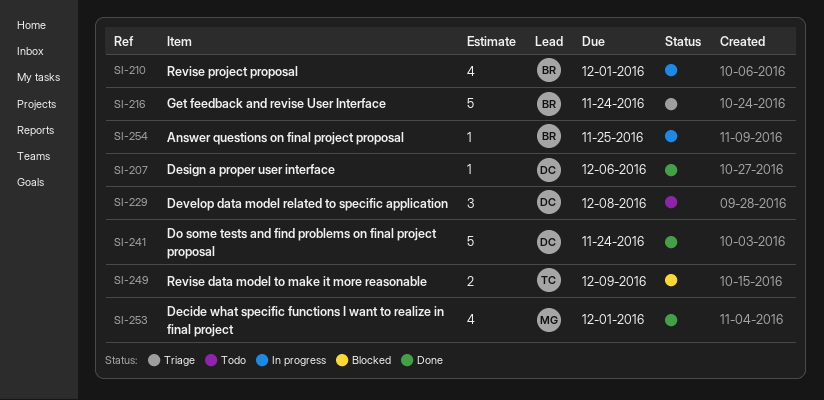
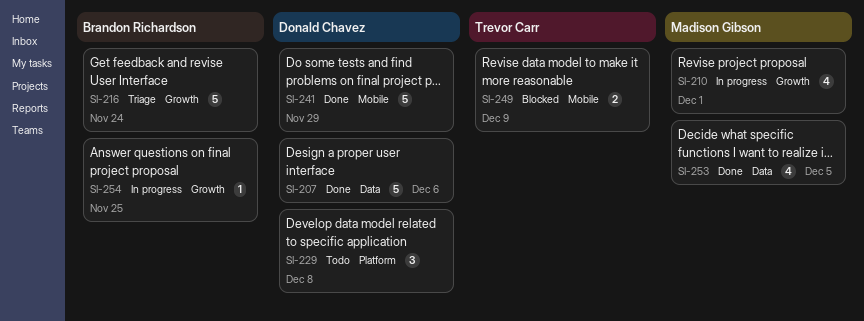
SI-207, estimate: 1 -> 5
SI-210, owner: Brandon Richardson -> Madison Gibson
SI-241, due: Nov 24 -> Nov 29
SI-253, due: Dec 1 -> Dec 5

